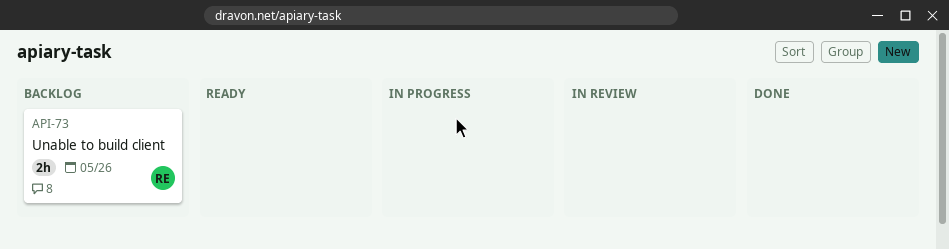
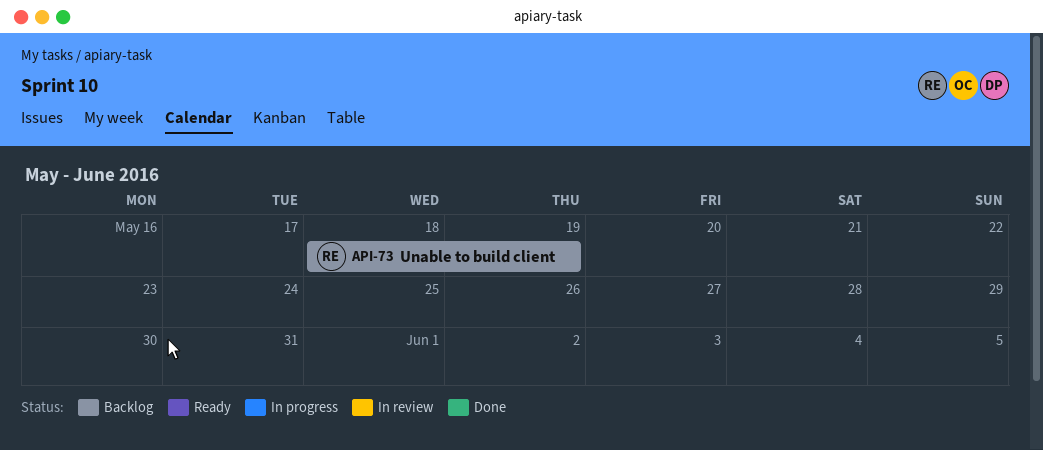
API-73, due: May 26 -> May 19

